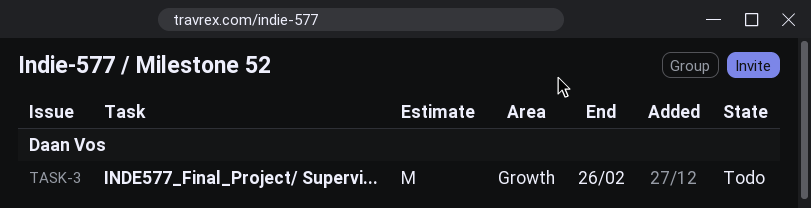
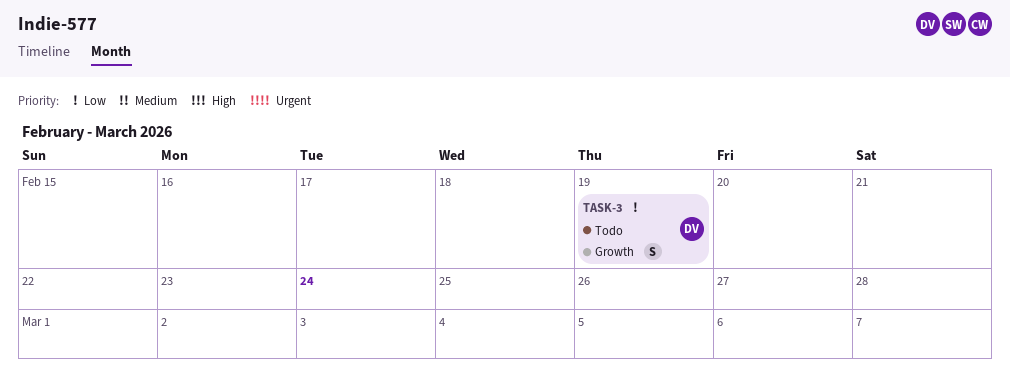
TASK-3, estimate: M -> S
TASK-3, due: Feb 26 -> Feb 19

